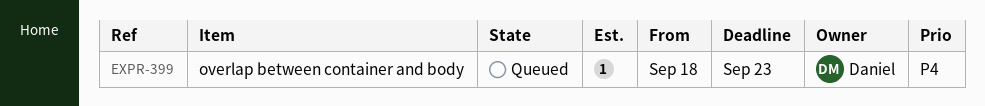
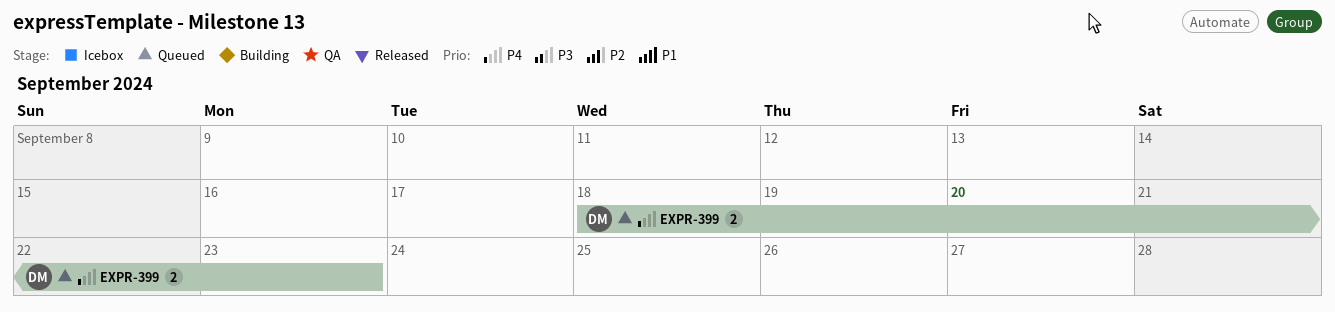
EXPR-399, estimate: 1 -> 2

